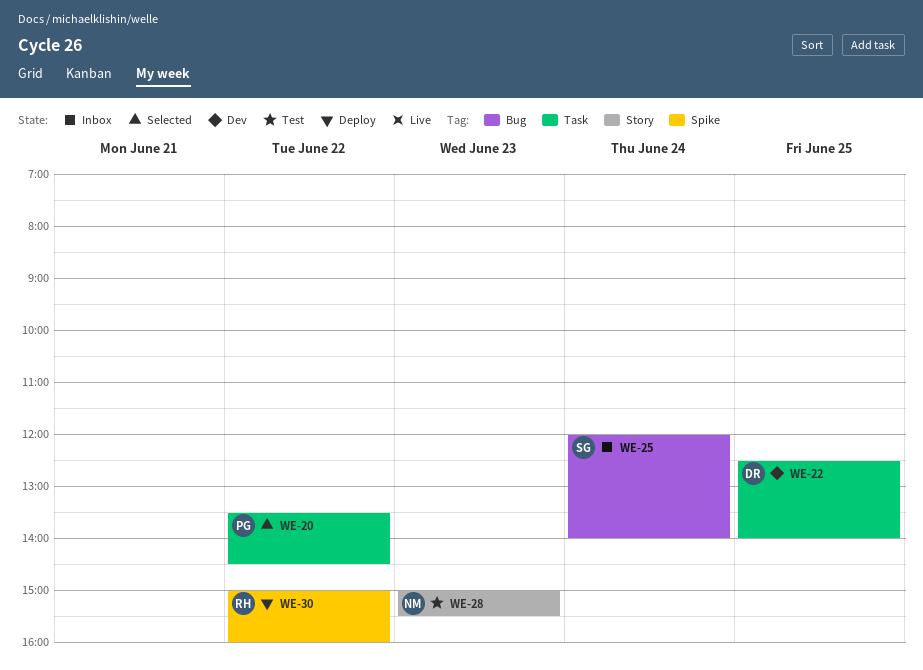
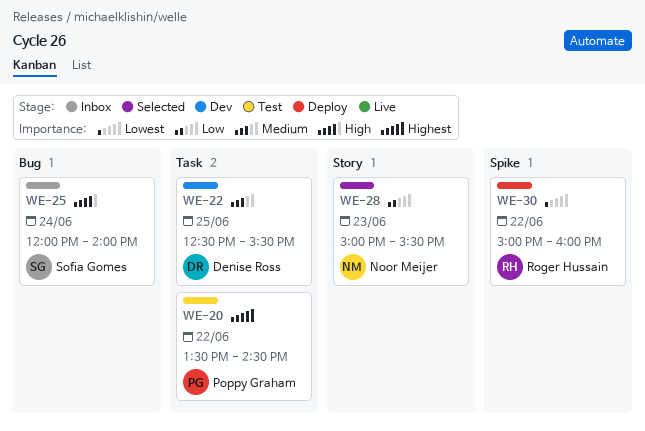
WE-20, status: Selected -> Test
WE-22, ends: 14:00 -> 15:30
WE-28, status: Test -> Selected

